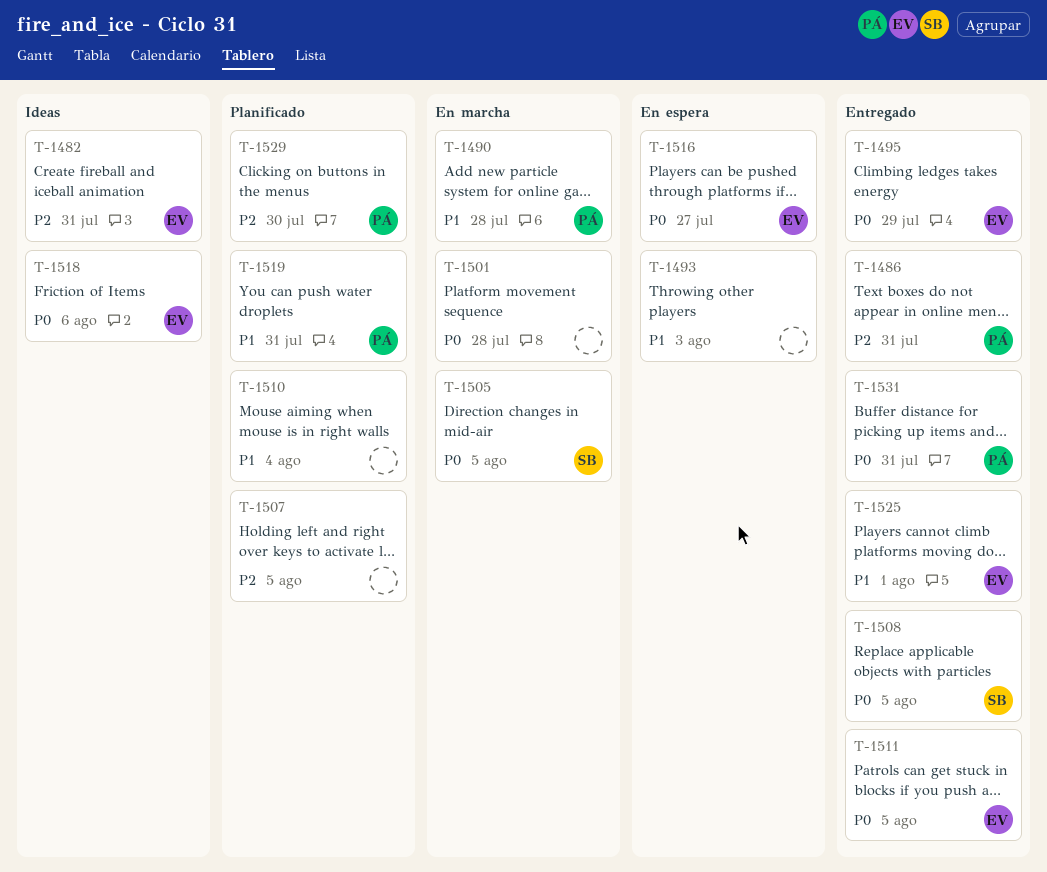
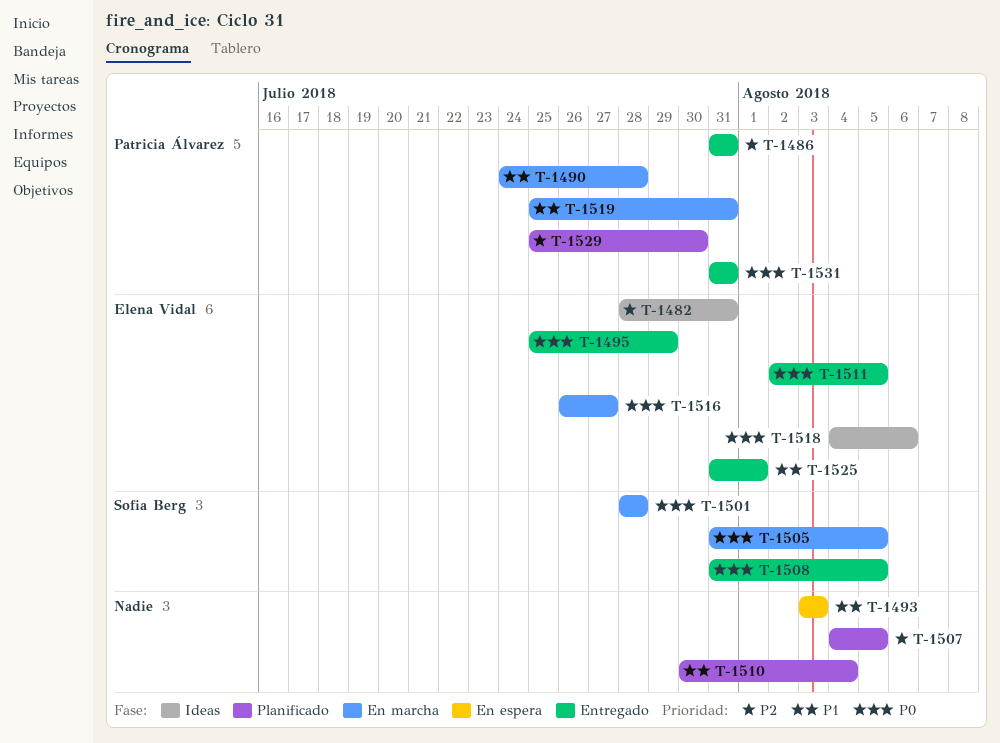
T-1501, owner: none -> Sofia Berg
T-1516, status: En espera -> En marcha
T-1519, status: Planificado -> En marcha

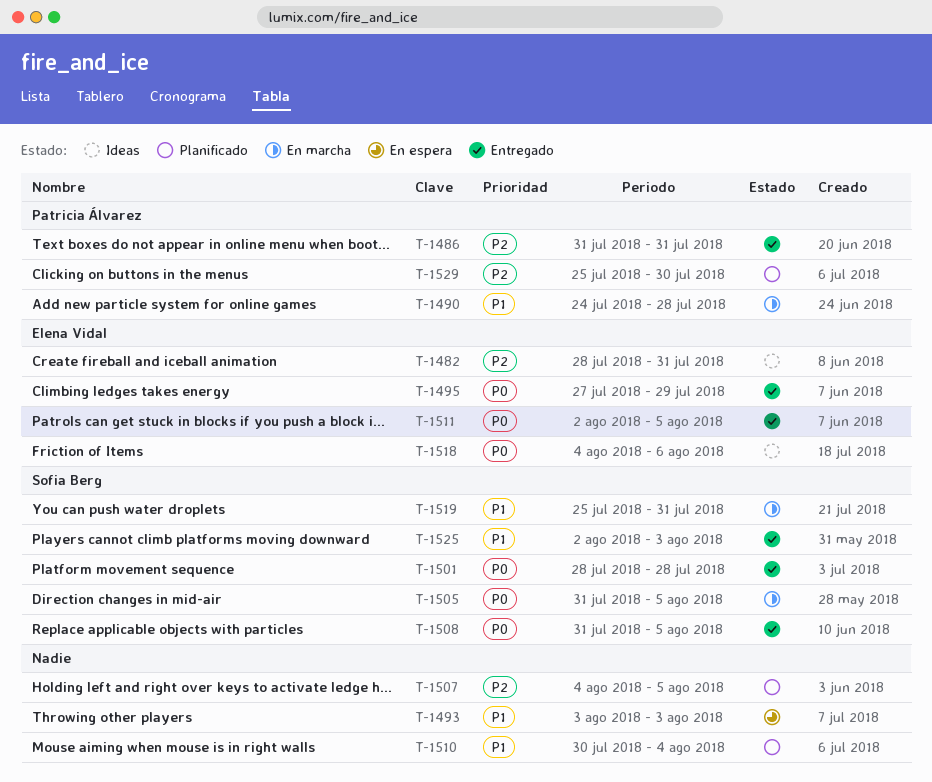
T-1495, start: Jul 25 -> Jul 27
T-1501, status: En marcha -> Entregado
T-1516: present -> none
T-1519, owner: Patricia Álvarez -> Sofia Berg
T-1525, owner: Elena Vidal -> Sofia Berg
T-1525, start: Jul 31 -> Aug 2
T-1525, due: Aug 1 -> Aug 3
T-1531: present -> none

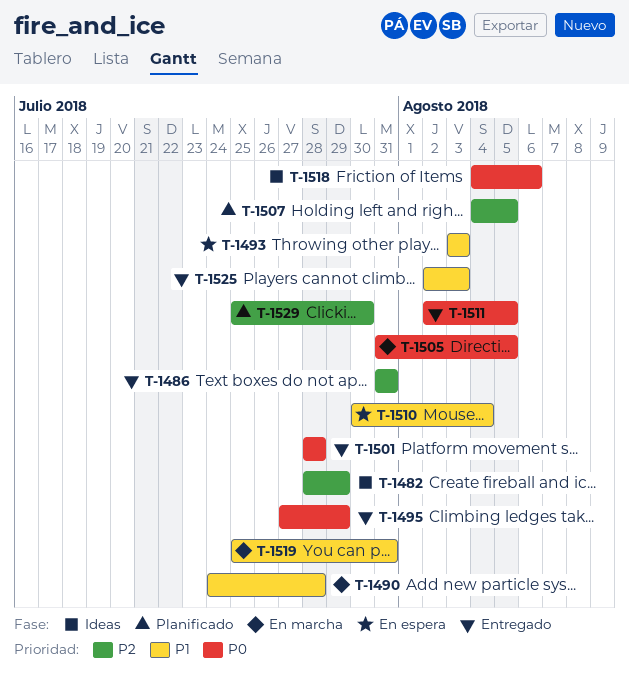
T-1482, due: Jul 31 -> Jul 29
T-1508: present -> none
T-1510, status: Planificado -> En espera

